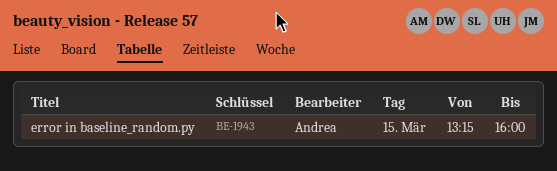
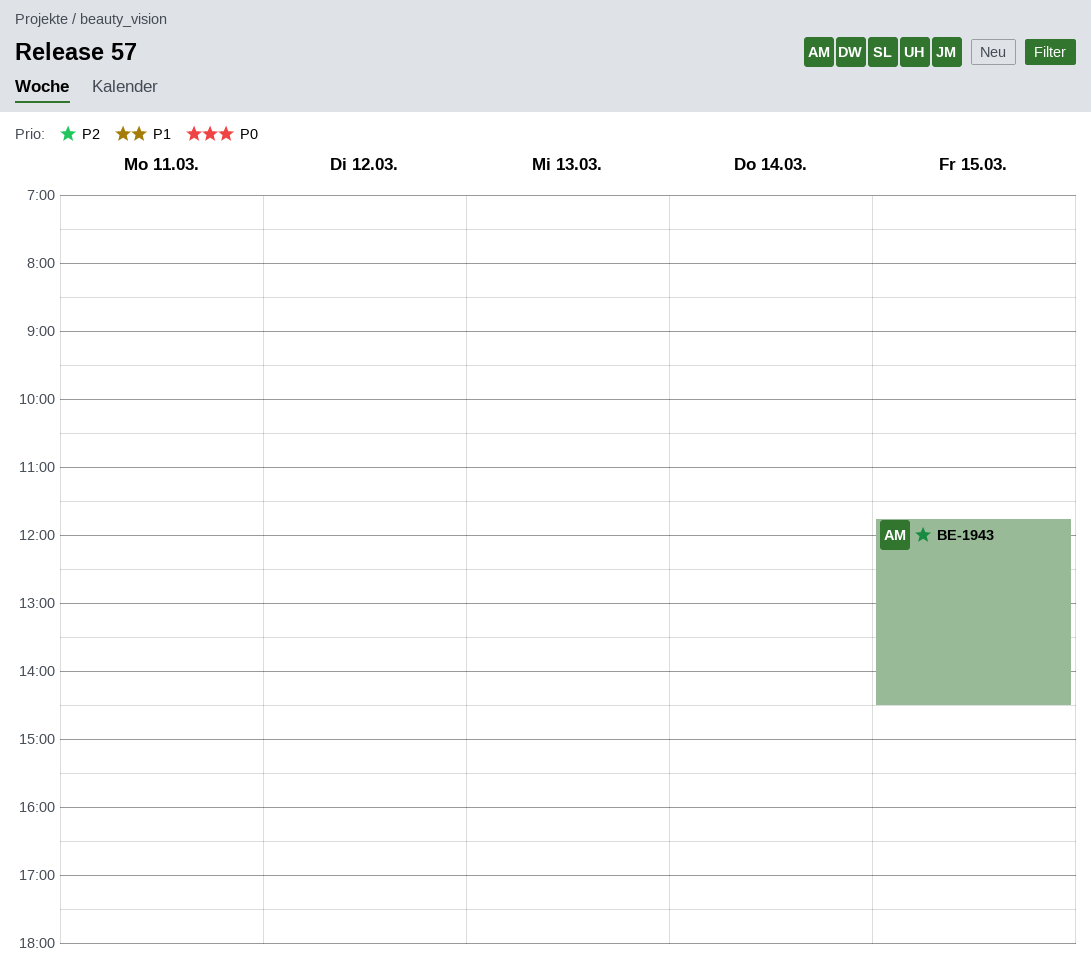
BE-1943, begins: 13:15 -> 11:45
BE-1943, ends: 16:00 -> 14:30

